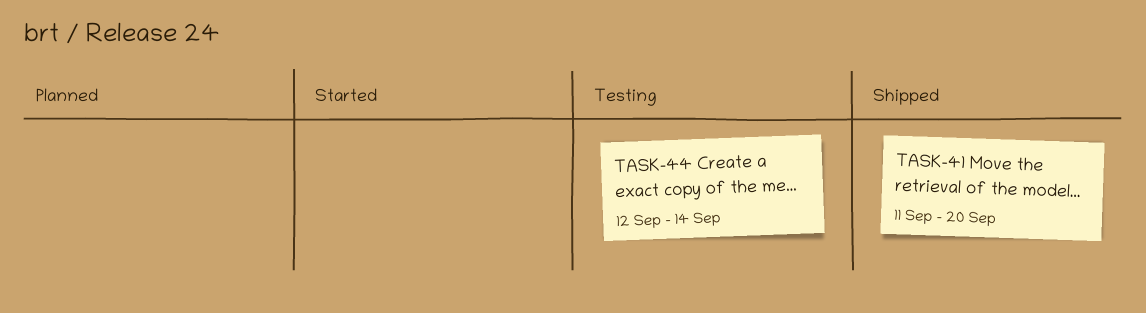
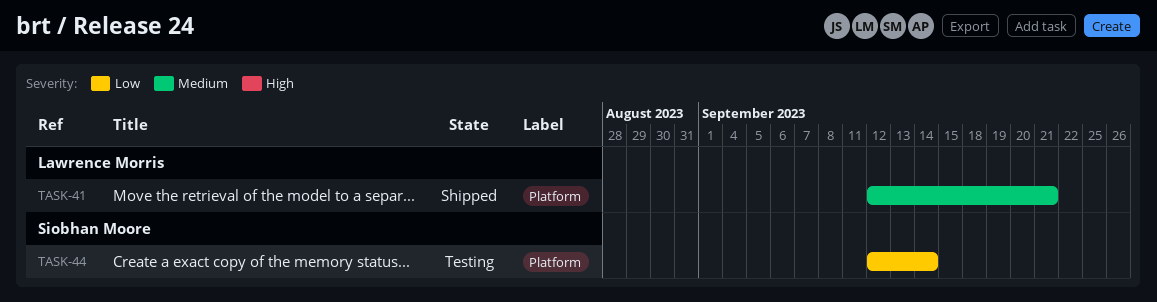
TASK-41, start: Sep 11 -> Sep 12
TASK-41, due: Sep 20 -> Sep 21

